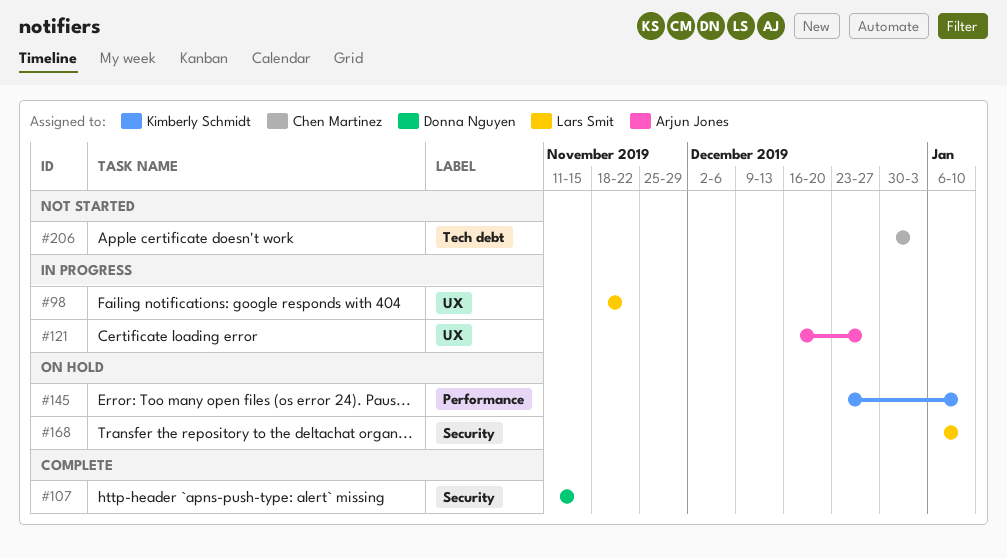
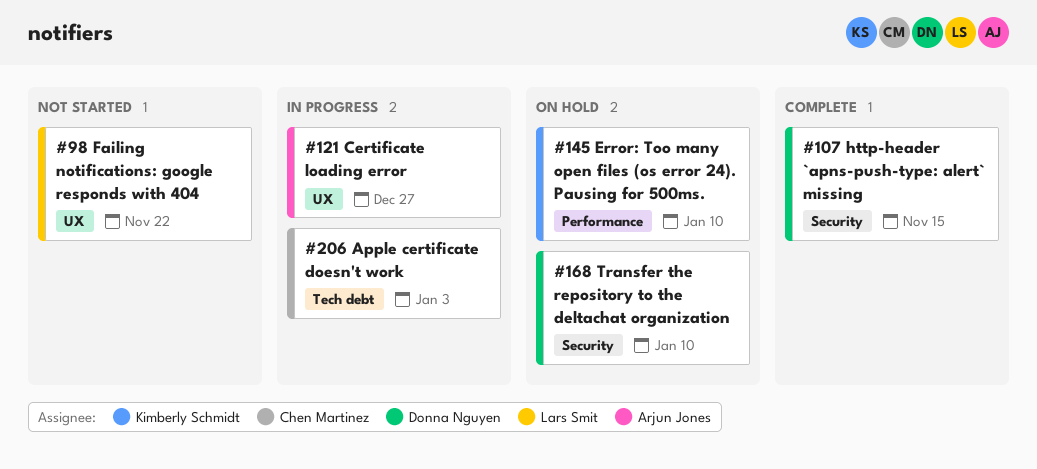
#98, status: In progress -> Not started
#168, owner: Lars Smit -> Donna Nguyen
#206, status: Not started -> In progress

